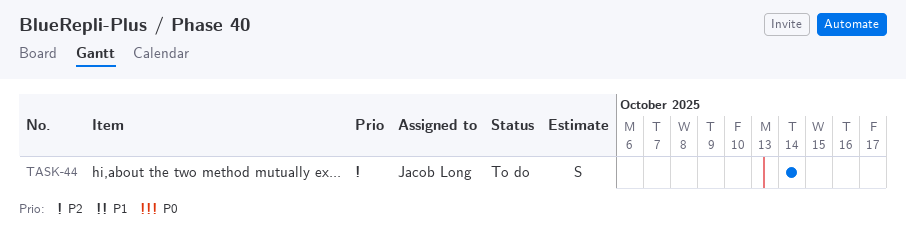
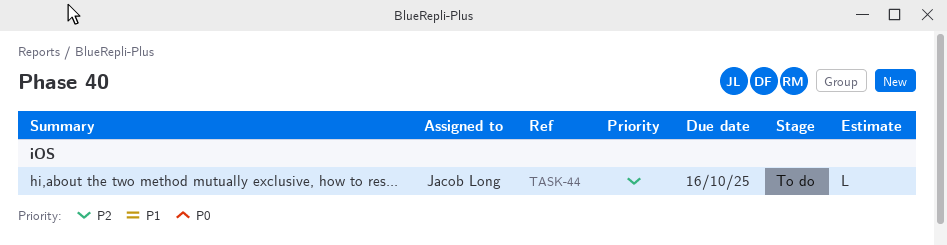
TASK-44, estimate: S -> L
TASK-44, due: Oct 14 -> Oct 16

